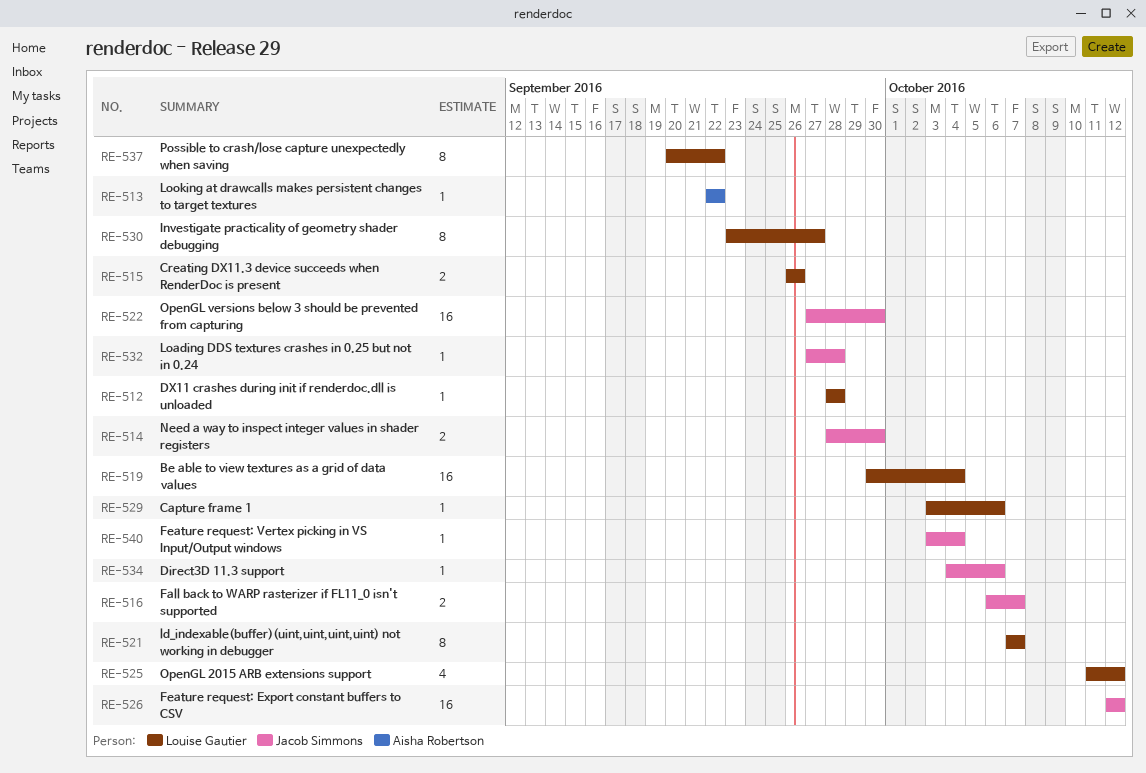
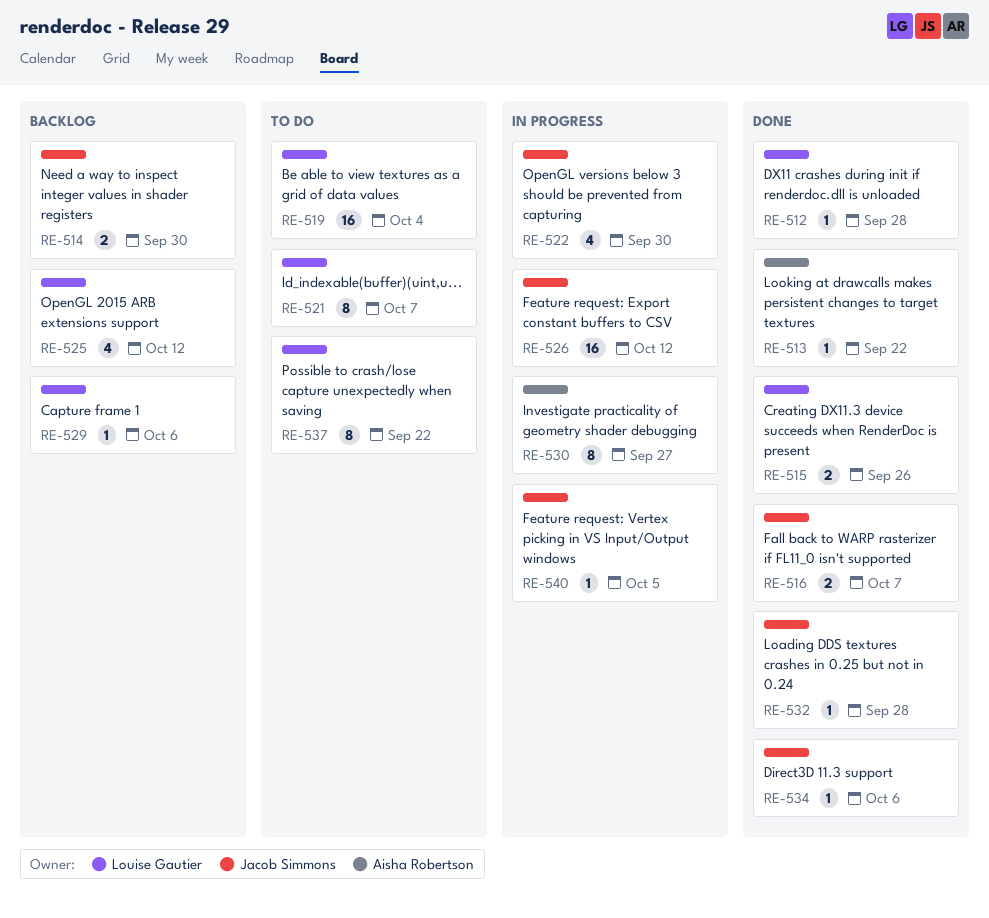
RE-522, estimate: 16 -> 4
RE-530, owner: Louise Gautier -> Aisha Robertson
RE-540, due: Oct 4 -> Oct 5

